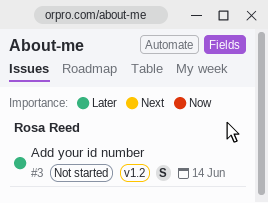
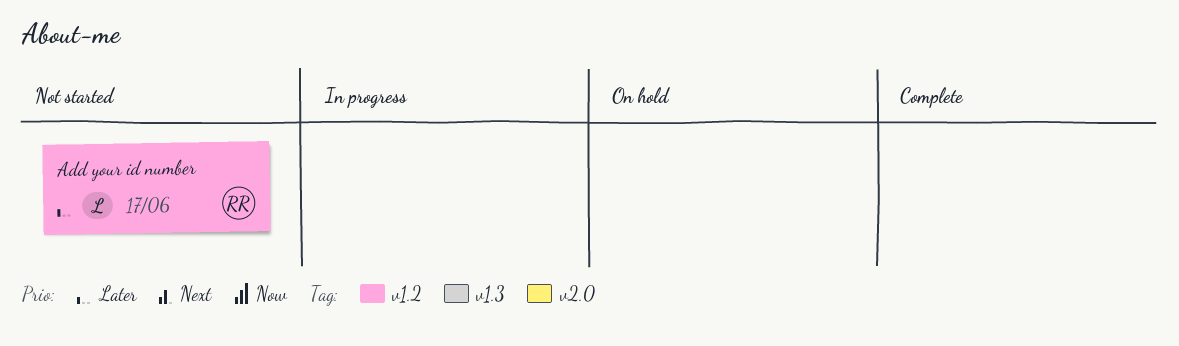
Add your id number, estimate: S -> L
Add your id number, due: Jun 14 -> Jun 17

